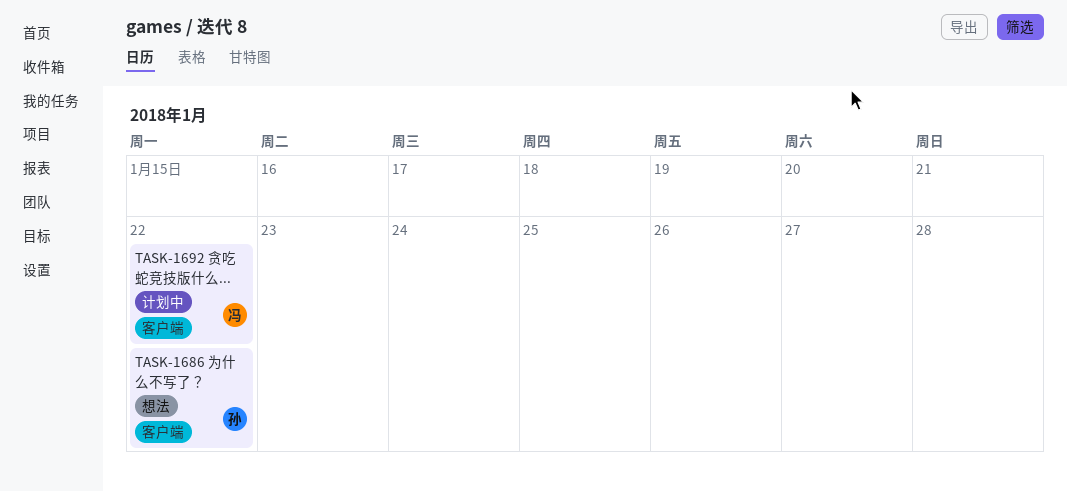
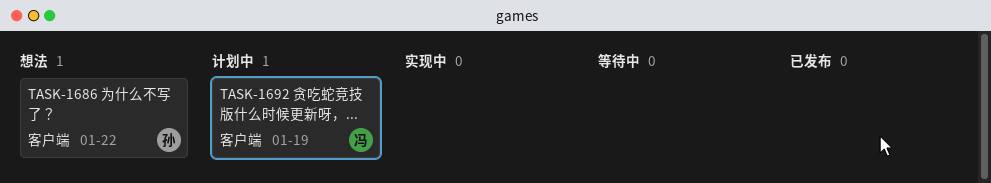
TASK-1692, due: Jan 22 -> Jan 19

